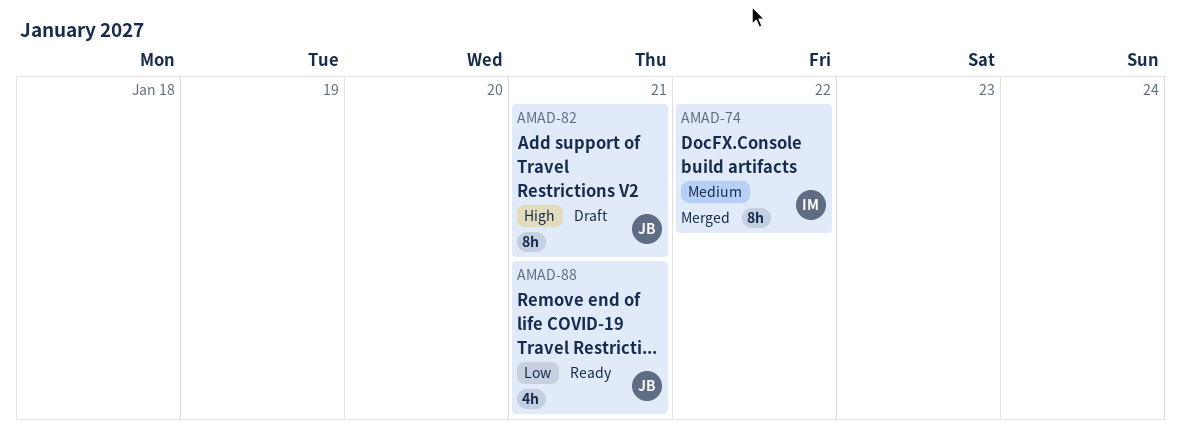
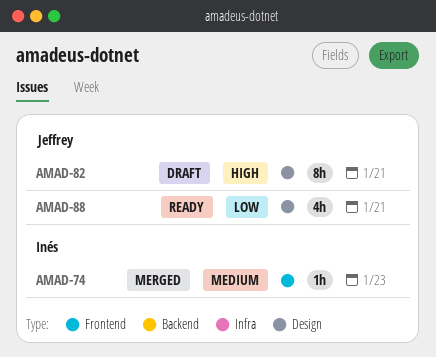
AMAD-74, estimate: 8h -> 1h
AMAD-74, due: Jan 22 -> Jan 23

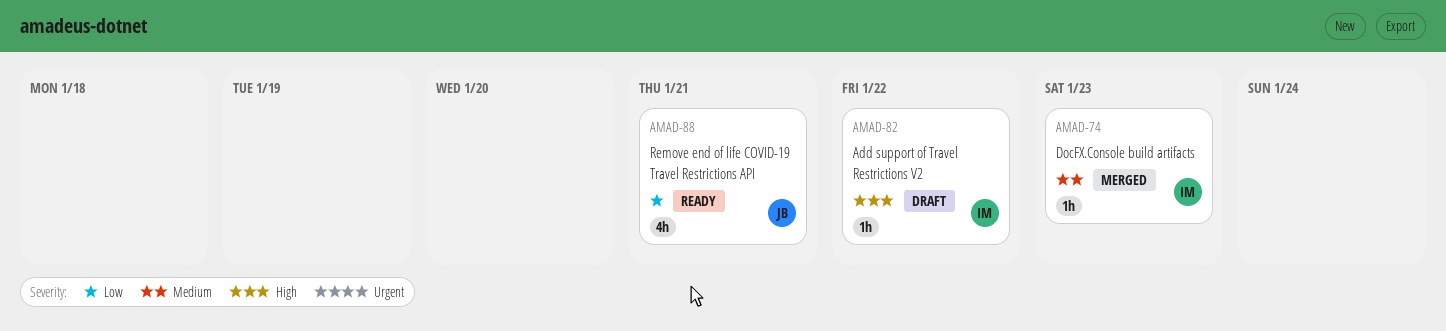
AMAD-82, owner: Jeffrey -> Inés
AMAD-82, estimate: 8h -> 1h
AMAD-82, due: Jan 21 -> Jan 22

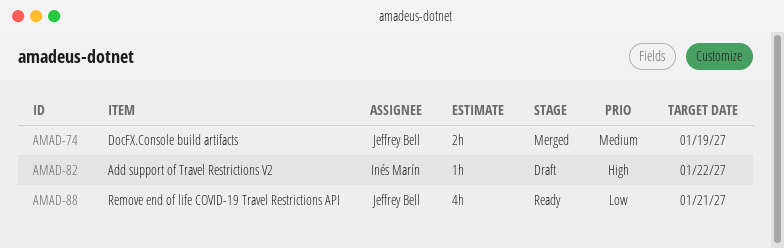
AMAD-74, owner: Inés Marín -> Jeffrey Bell
AMAD-74, estimate: 1h -> 2h
AMAD-74, due: Jan 23 -> Jan 19

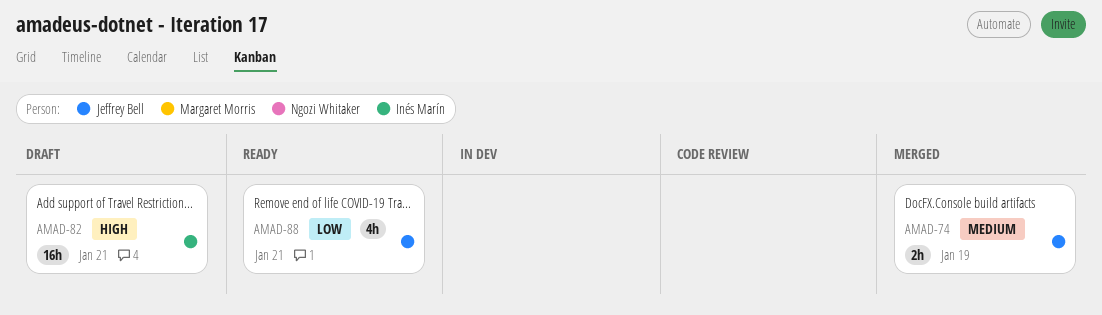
AMAD-82, estimate: 1h -> 16h
AMAD-82, due: Jan 22 -> Jan 21

